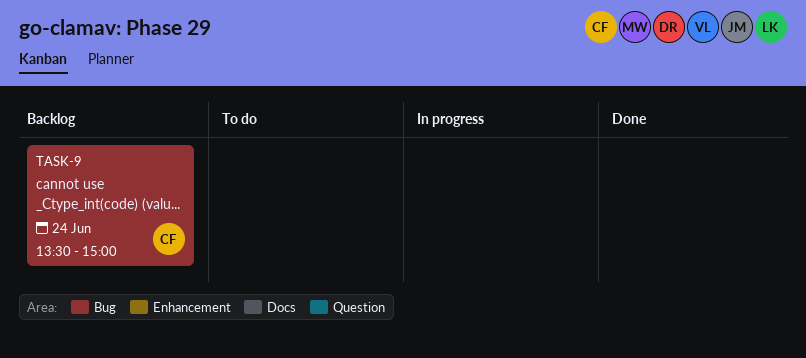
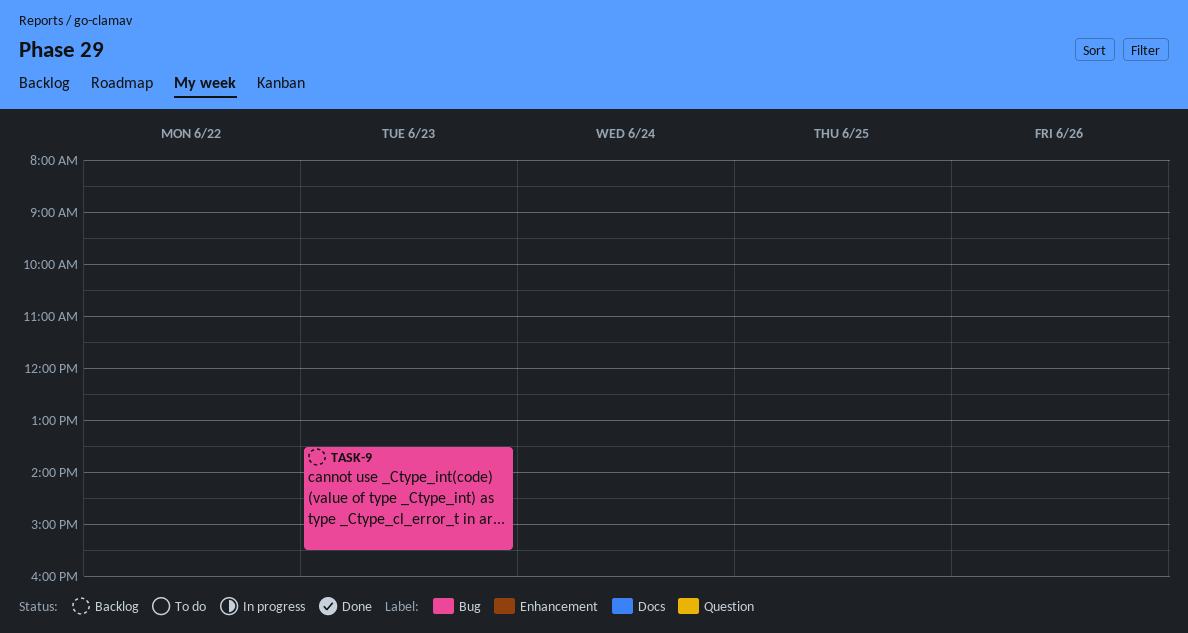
TASK-9, day: Jun 24 -> Jun 23
TASK-9, ends: 15:00 -> 15:30

